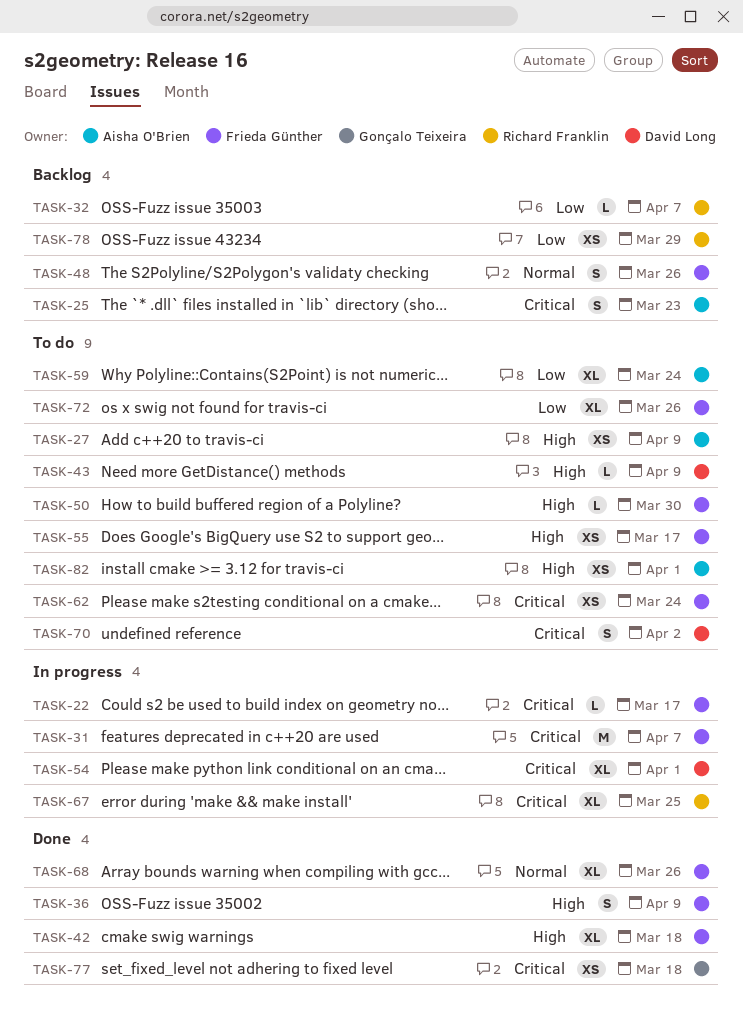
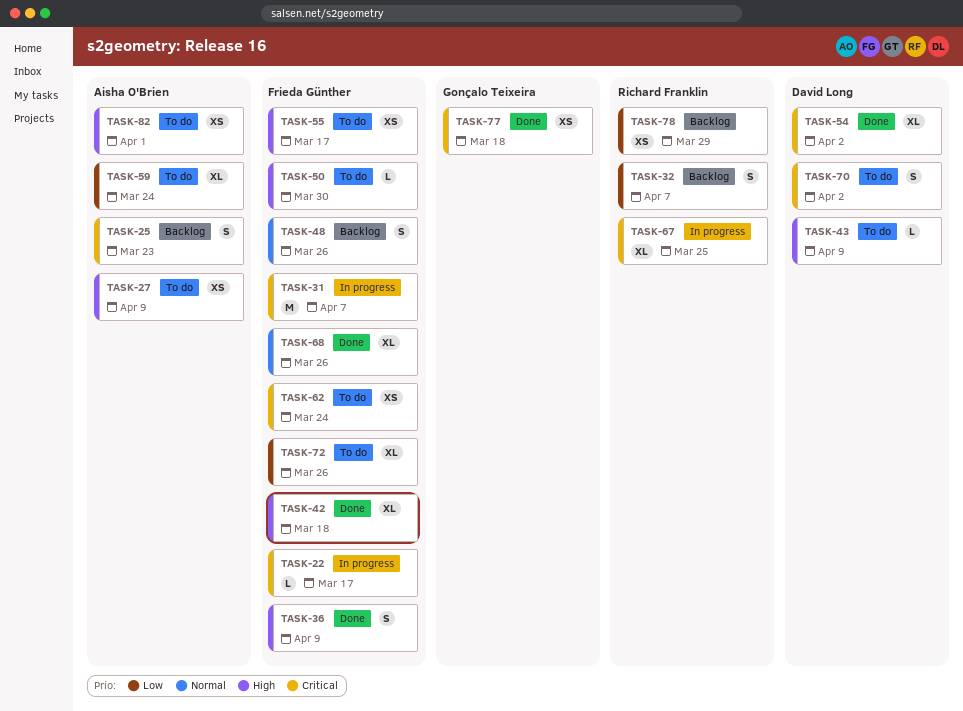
TASK-32, estimate: L -> S
TASK-54, status: In progress -> Done
TASK-54, due: Apr 1 -> Apr 2

